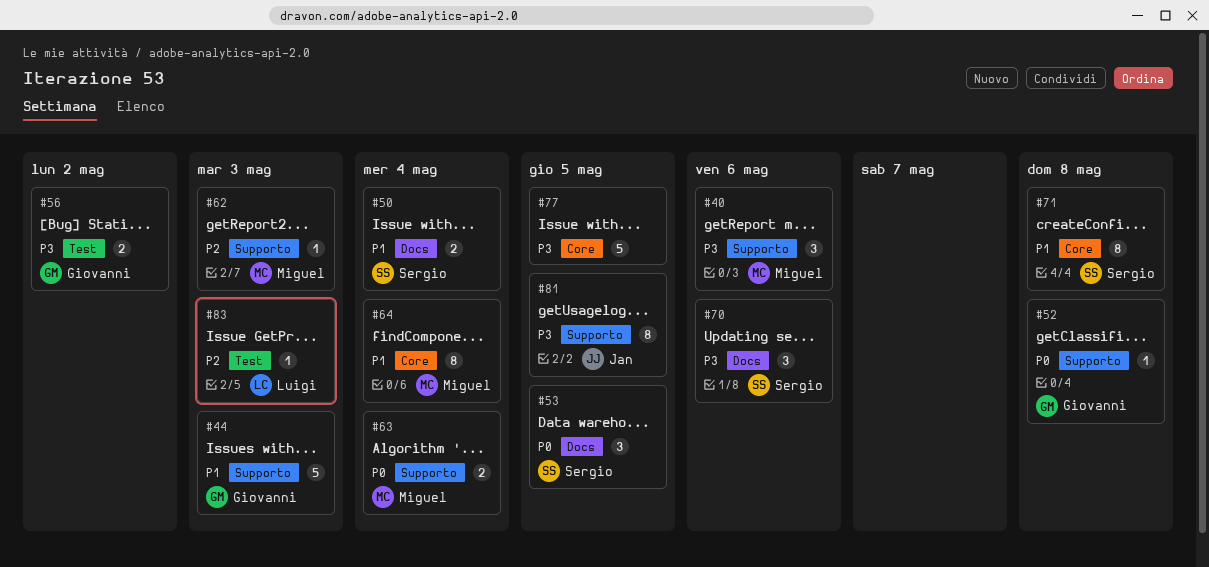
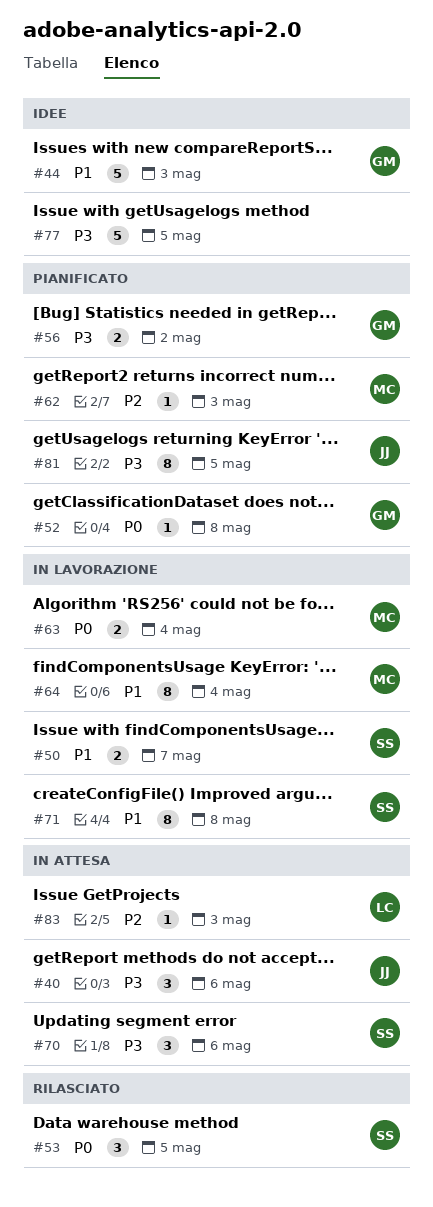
#40, owner: Miguel -> Jan
#50, due: May 4 -> May 7

